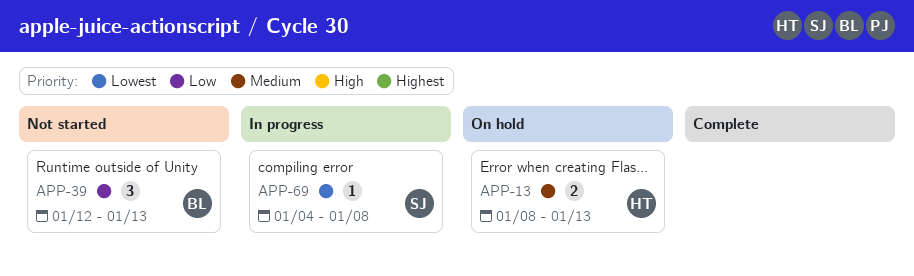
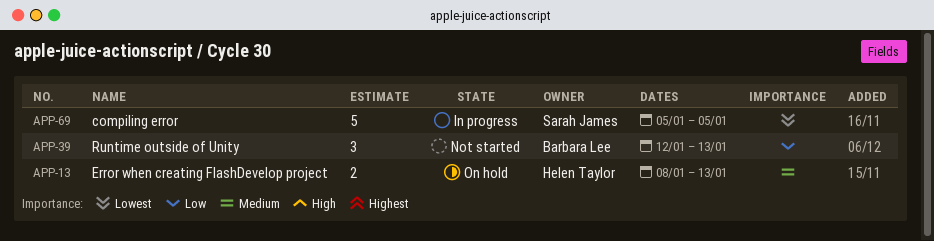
APP-69, estimate: 1 -> 5
APP-69, start: Jan 4 -> Jan 5
APP-69, due: Jan 8 -> Jan 5

